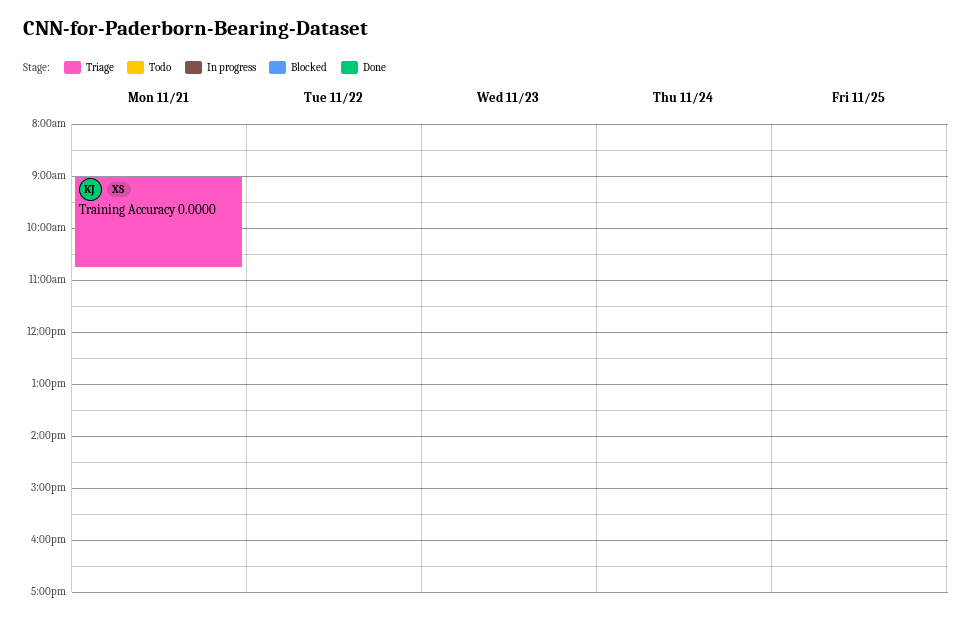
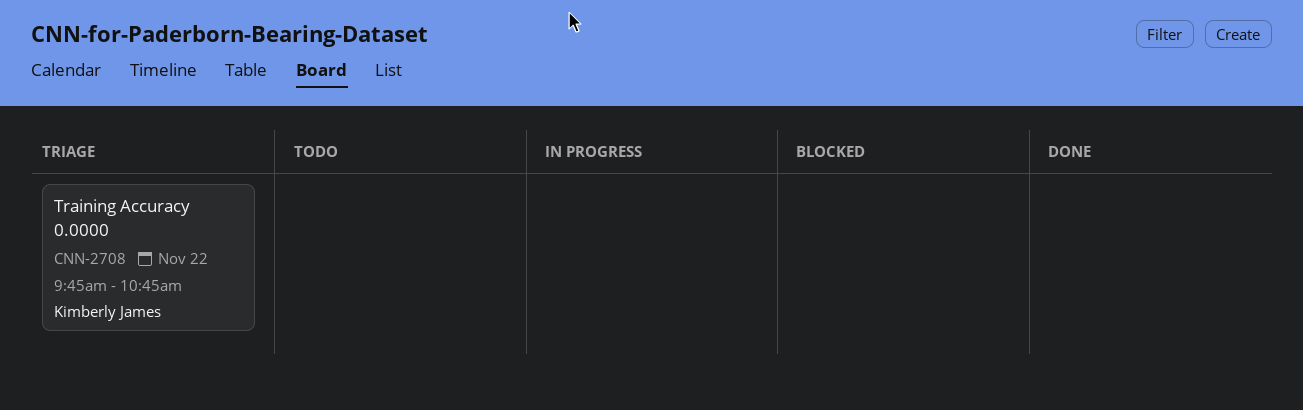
Training Accuracy 0.0000, day: Nov 21 -> Nov 22
Training Accuracy 0.0000, begins: 09:00 -> 09:45

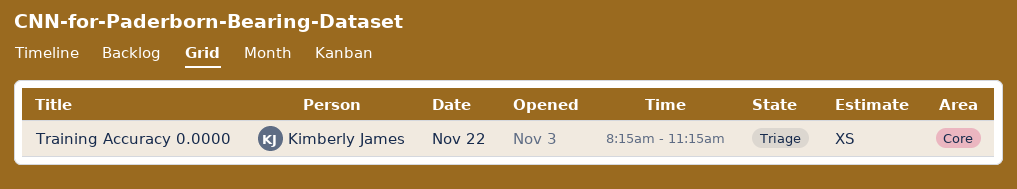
Training Accuracy 0.0000, begins: 09:45 -> 08:15
Training Accuracy 0.0000, ends: 10:45 -> 11:15

